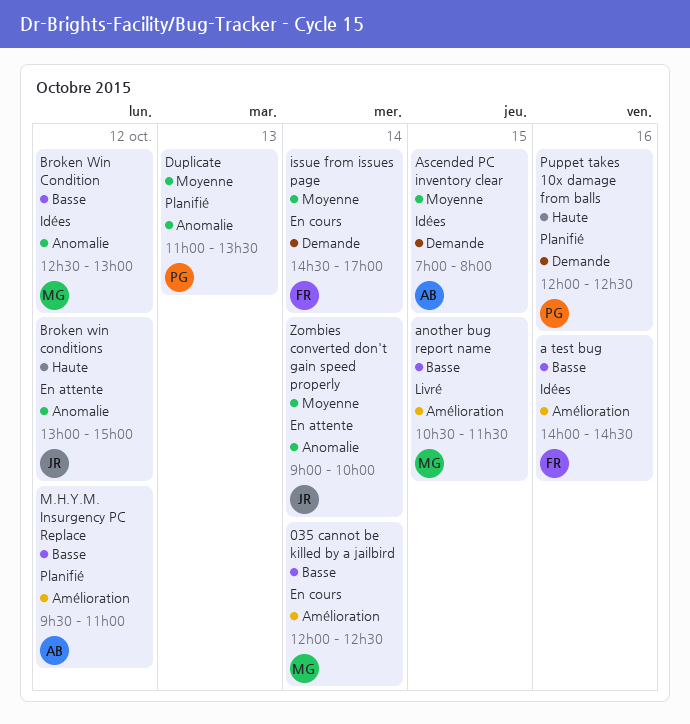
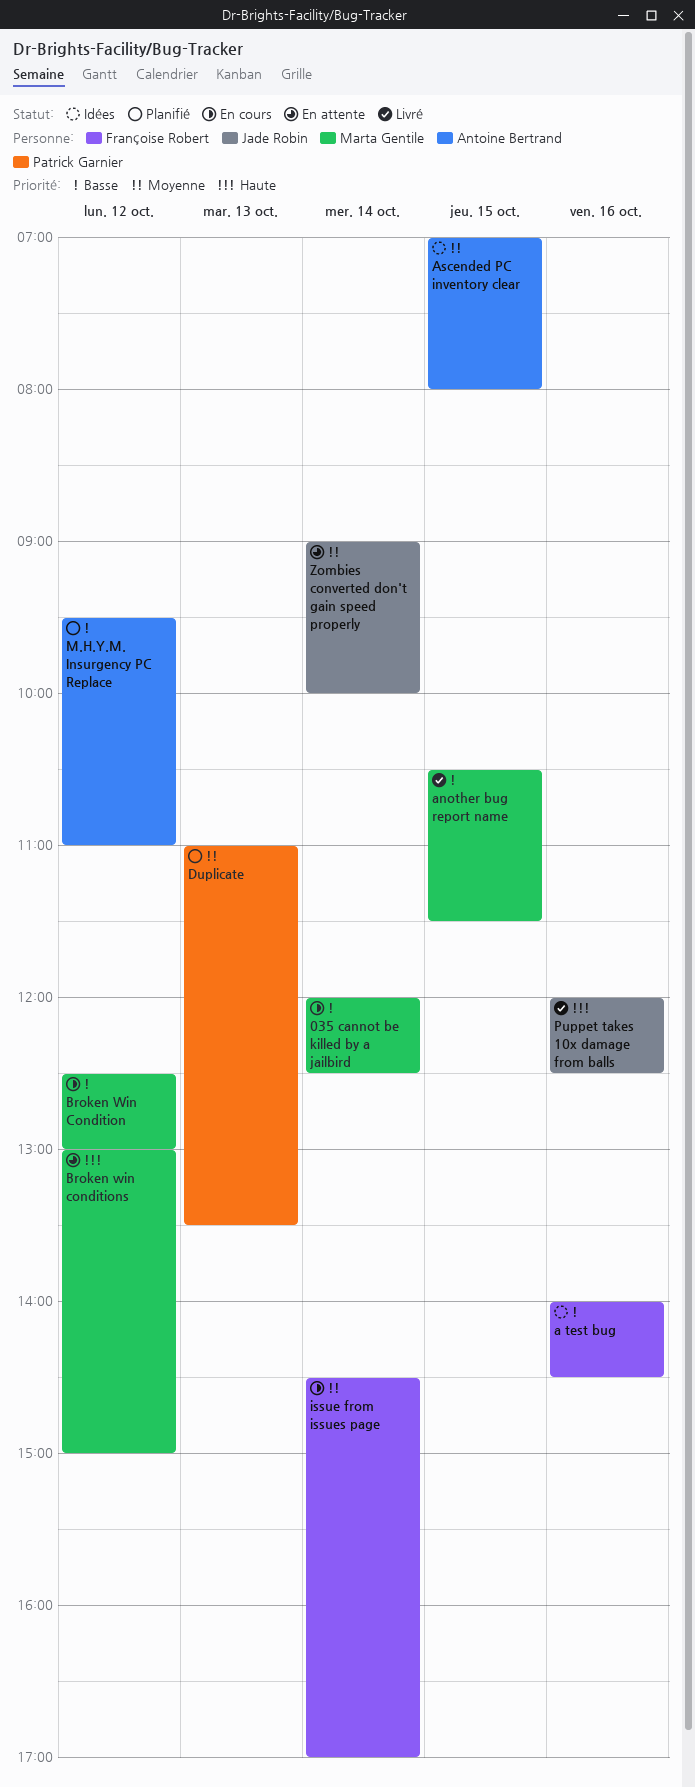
Broken Win Condition, status: Idées -> En cours
Broken win conditions, owner: Jade Robin -> Marta Gentile
Puppet takes 10x damage from balls, status: Planifié -> Livré
Puppet takes 10x damage from balls, owner: Patrick Garnier -> Jade Robin

